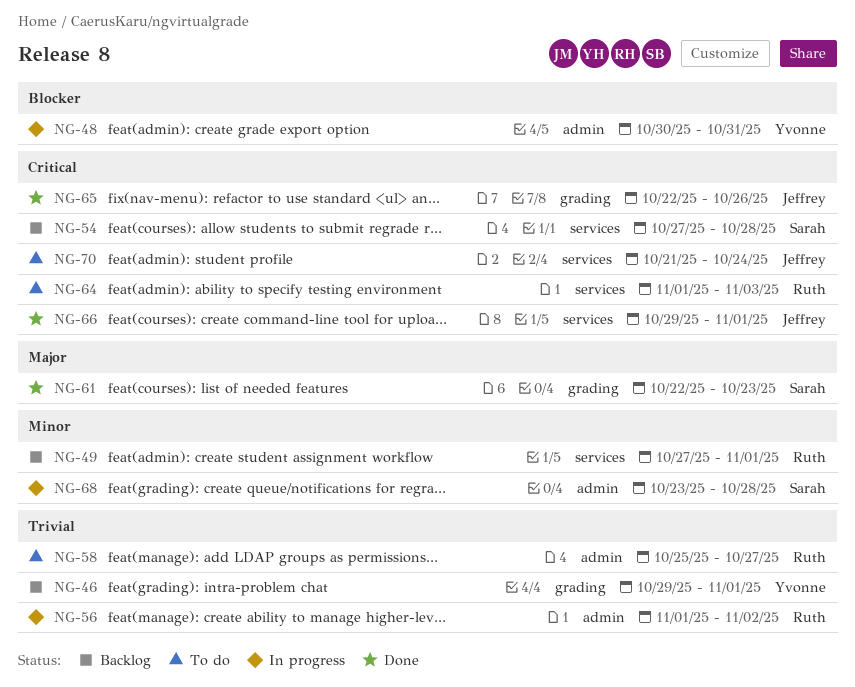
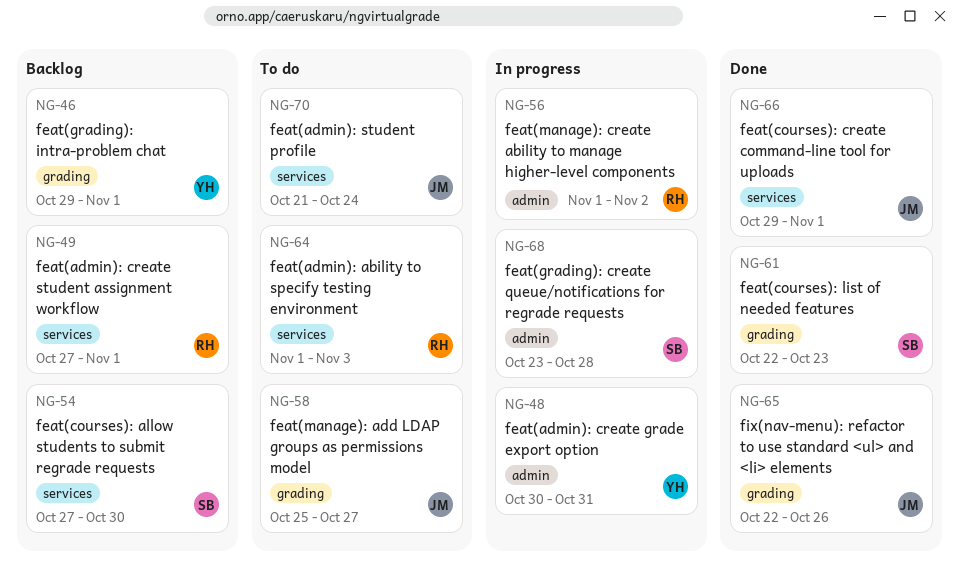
NG-54, due: Oct 28 -> Oct 30
NG-58, owner: Ruth -> Jeffrey
NG-58, label: admin -> grading

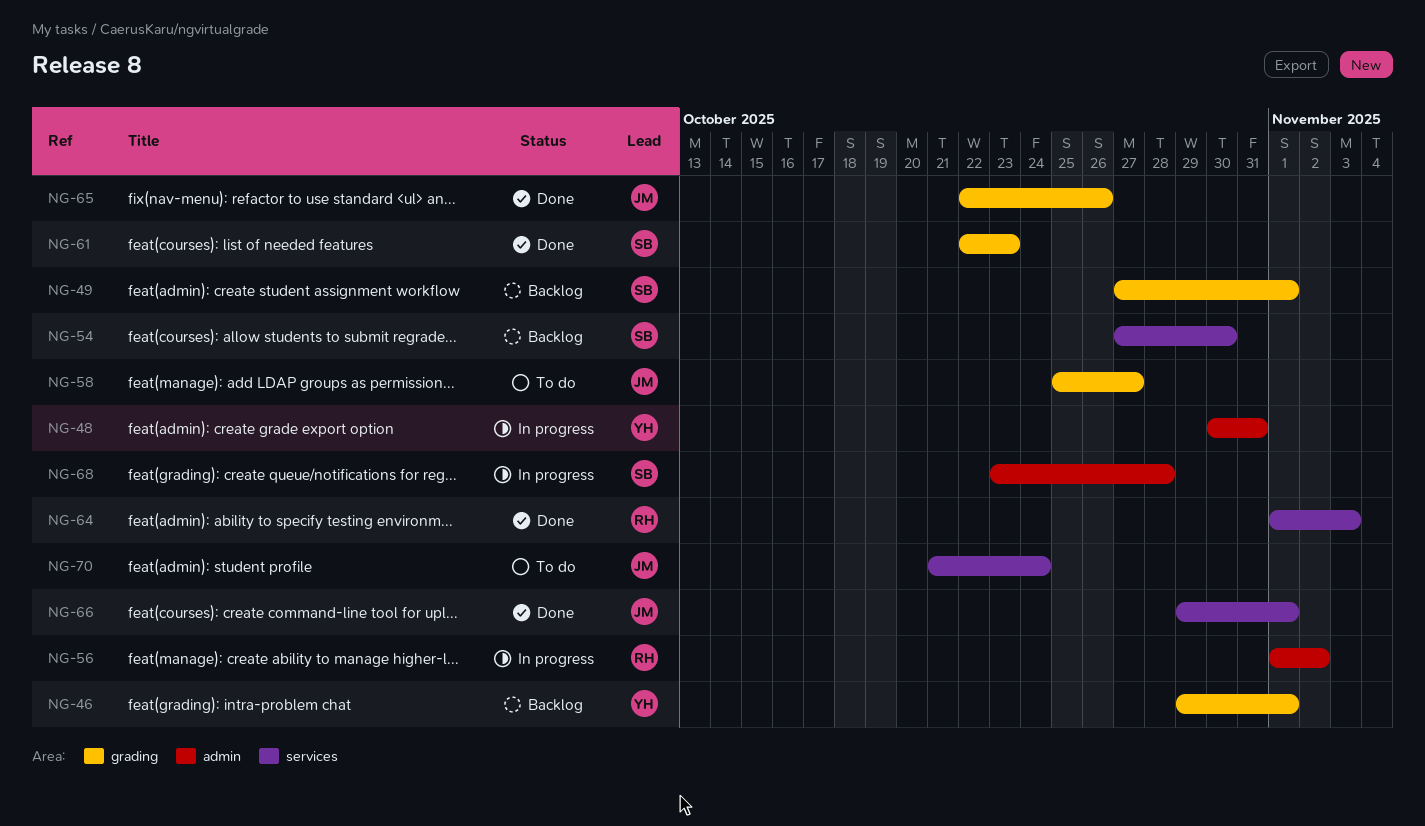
NG-49, owner: RH -> SB
NG-49, label: services -> grading
NG-64, status: To do -> Done

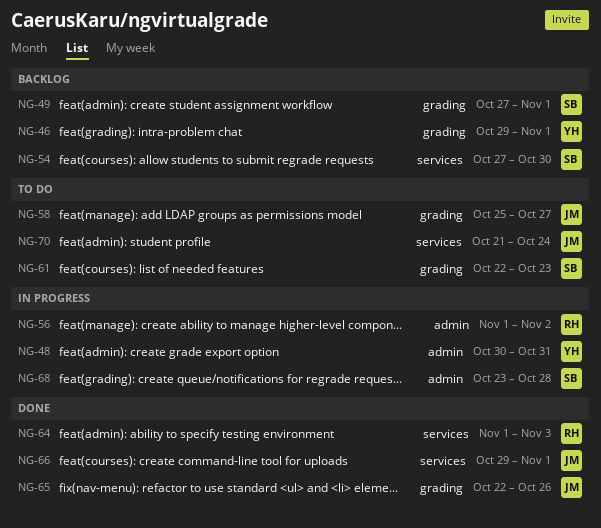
NG-61, status: Done -> To do

